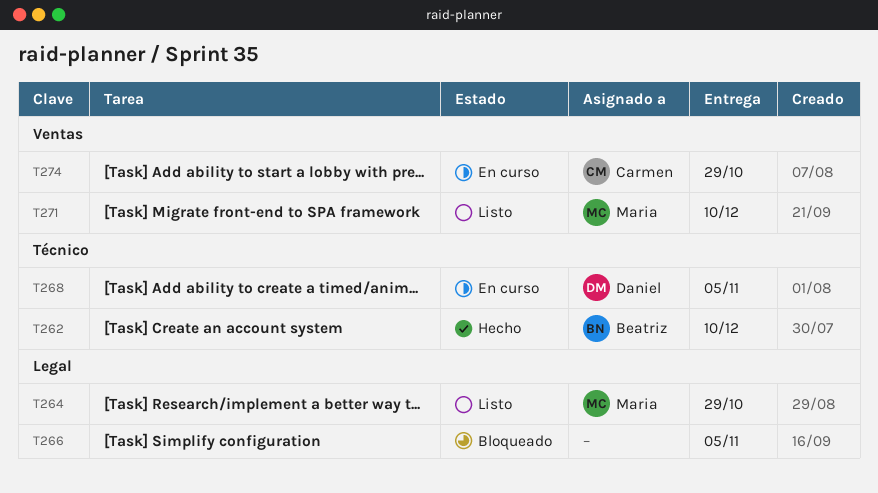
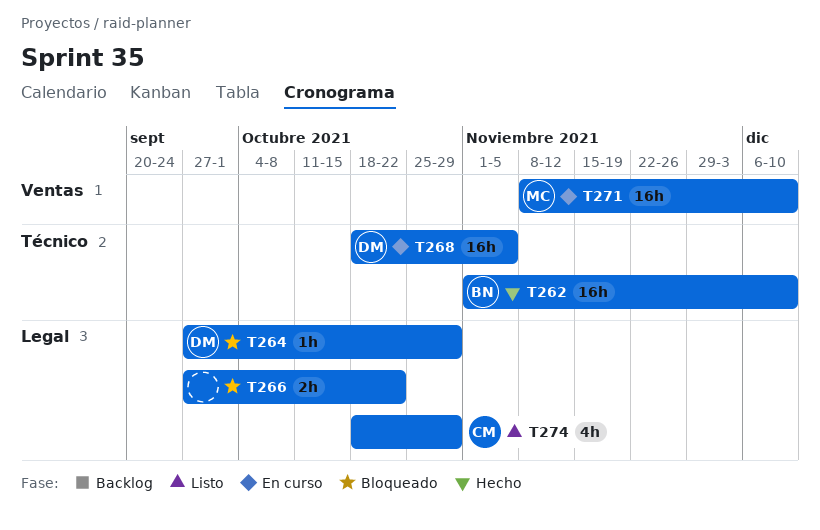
T264, status: Listo -> Bloqueado
T264, owner: Maria -> Daniel
T266, due: Nov 5 -> Oct 22
T271, status: Listo -> En curso
T274, status: En curso -> Listo
T274, label: Ventas -> Legal

